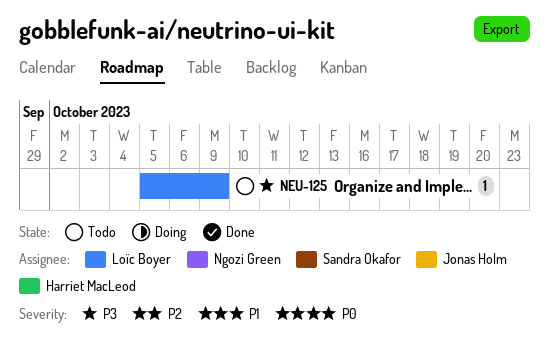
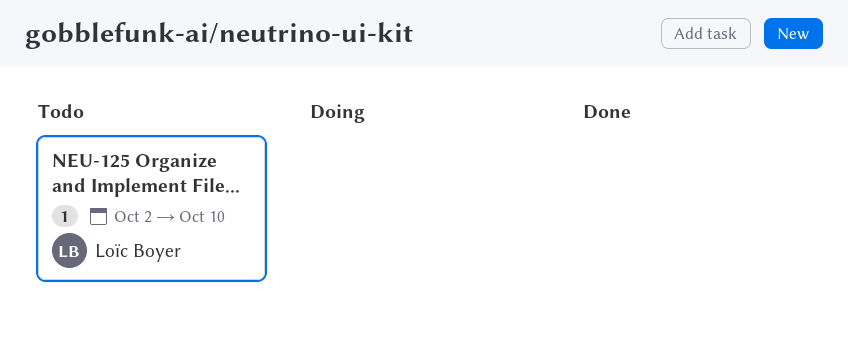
NEU-125, start: Oct 5 -> Oct 2
NEU-125, due: Oct 9 -> Oct 10

